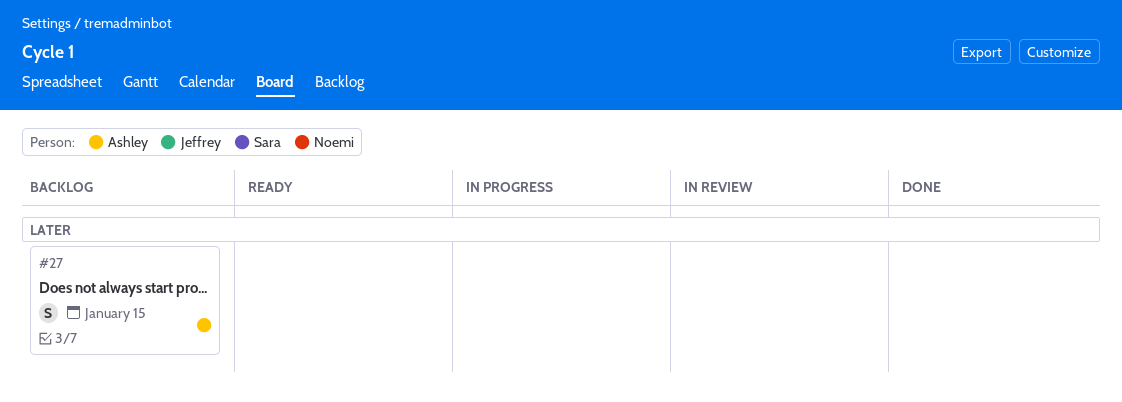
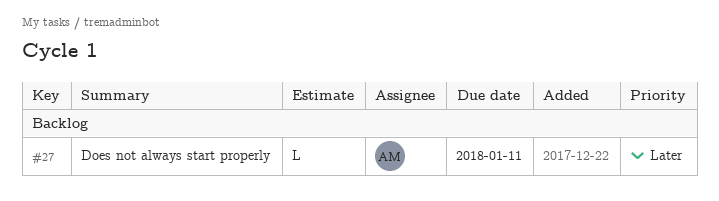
#27, estimate: S -> L
#27, due: Jan 15 -> Jan 11

